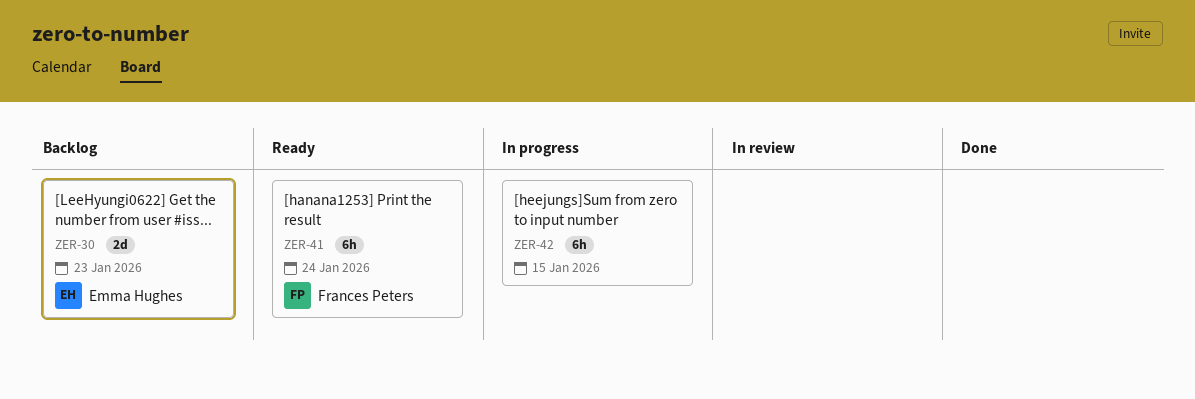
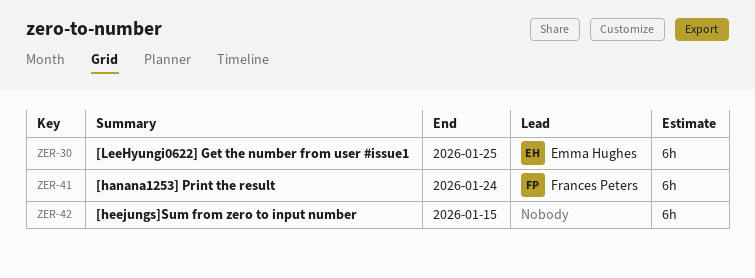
ZER-30, estimate: 2d -> 6h
ZER-30, due: Jan 23 -> Jan 25

